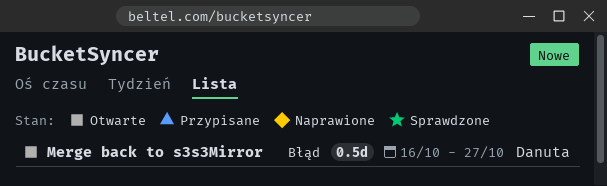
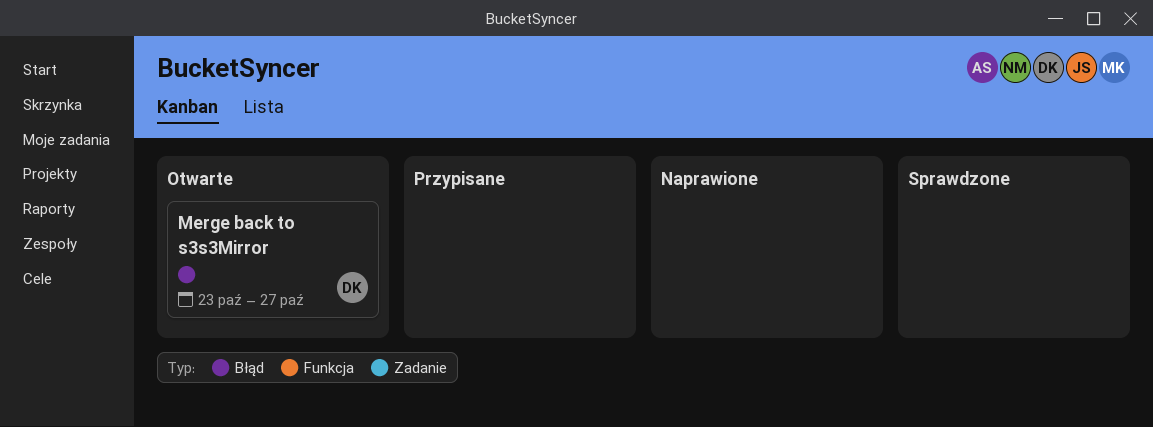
Merge back to s3s3Mirror, start: Oct 16 -> Oct 23

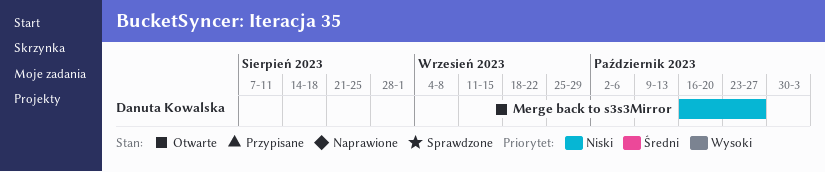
Merge back to s3s3Mirror, start: Oct 23 -> Oct 16

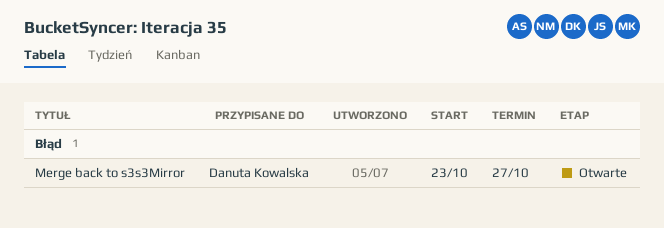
Merge back to s3s3Mirror, start: Oct 16 -> Oct 23

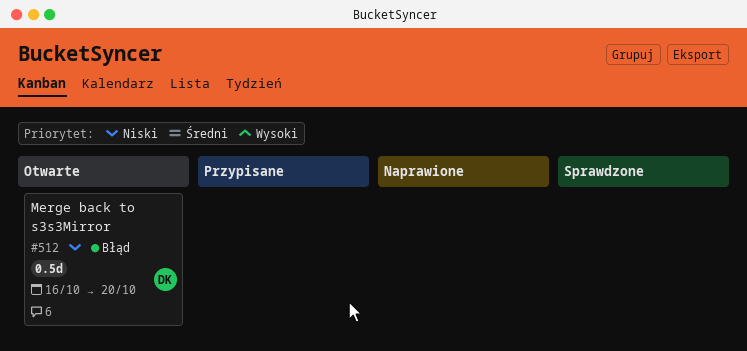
Merge back to s3s3Mirror, start: Oct 23 -> Oct 16
Merge back to s3s3Mirror, due: Oct 27 -> Oct 20

